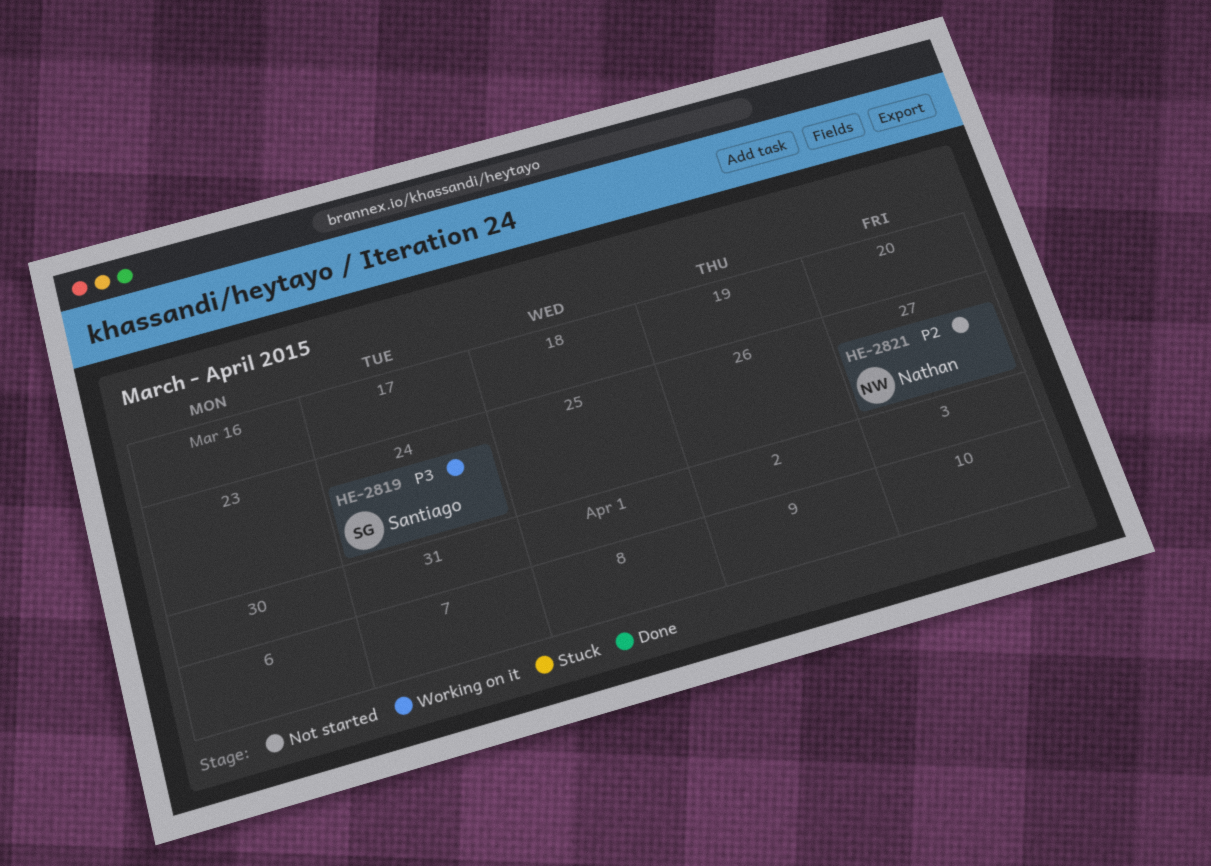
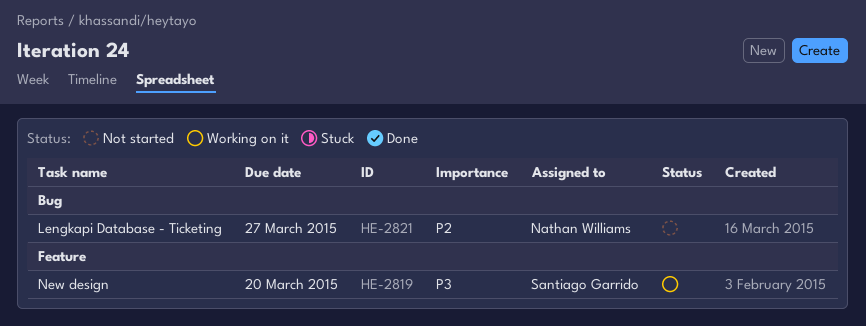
HE-2819, due: Mar 24 -> Mar 20

